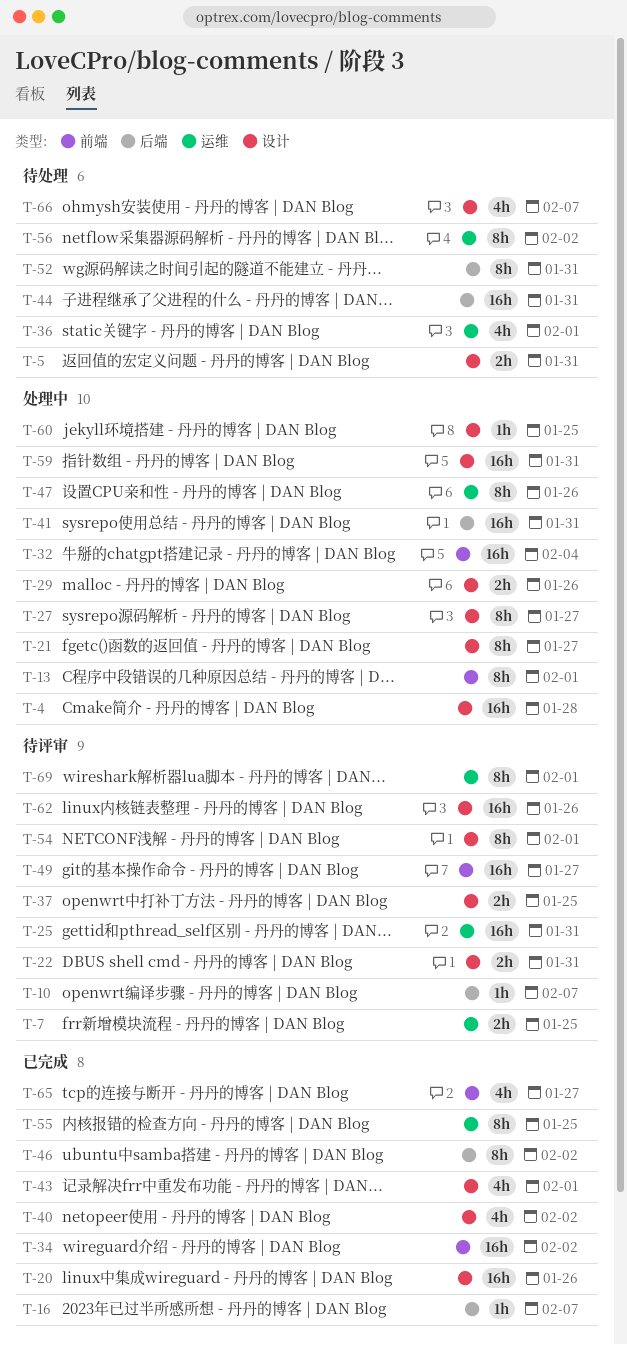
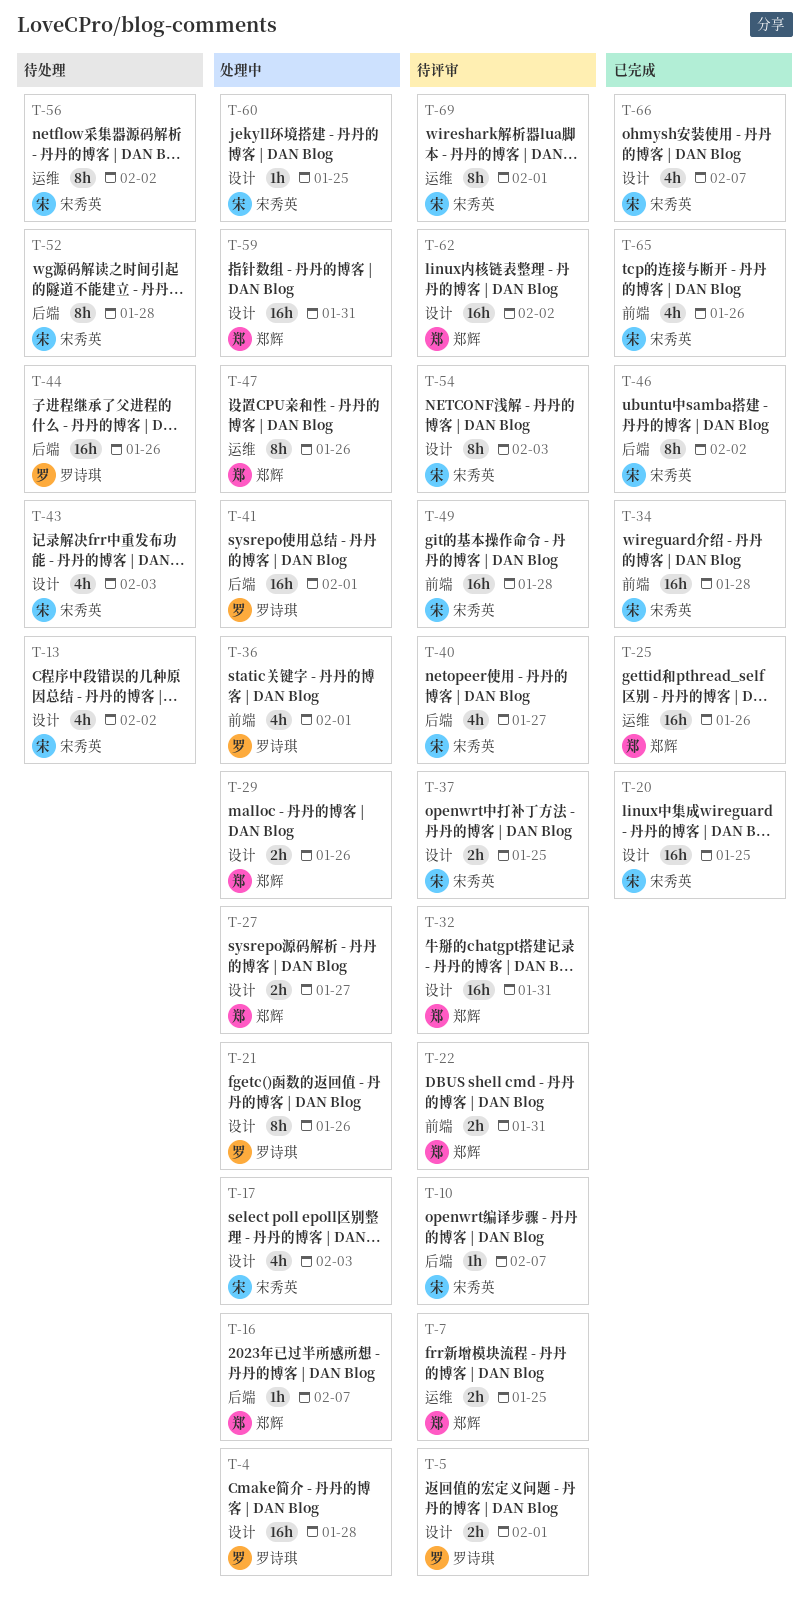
T-5, status: 待处理 -> 待评审
T-5, due: Jan 31 -> Feb 1
T-13, status: 处理中 -> 待处理
T-13, label: 前端 -> 设计
T-13, estimate: 8h -> 4h
T-13, due: Feb 1 -> Feb 2
T-16, status: 已完成 -> 处理中
T-17: none -> present
T-20, due: Jan 26 -> Jan 25
T-21, due: Jan 27 -> Jan 26
T-22, label: 设计 -> 前端
T-25, status: 待评审 -> 已完成
T-25, due: Jan 31 -> Jan 26
T-27, estimate: 8h -> 2h
T-32, status: 处理中 -> 待评审
T-32, label: 前端 -> 设计
T-32, due: Feb 4 -> Jan 31
T-34, due: Feb 2 -> Jan 28
T-36, status: 待处理 -> 处理中
T-36, label: 运维 -> 前端
T-40, status: 已完成 -> 待评审
T-40, label: 设计 -> 后端
T-40, due: Feb 2 -> Jan 27
T-41, due: Jan 31 -> Feb 1
T-43, status: 已完成 -> 待处理
T-43, due: Feb 1 -> Feb 3
T-44, due: Jan 31 -> Jan 26
T-49, due: Jan 27 -> Jan 28
T-52, due: Jan 31 -> Jan 28
T-54, due: Feb 1 -> Feb 3
T-55: present -> none
T-62, due: Jan 26 -> Feb 2
T-65, due: Jan 27 -> Jan 26
T-66, status: 待处理 -> 已完成

